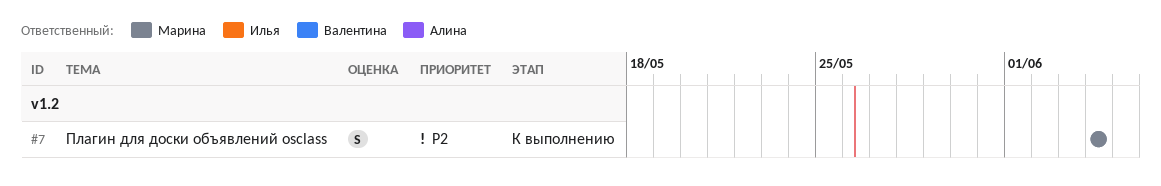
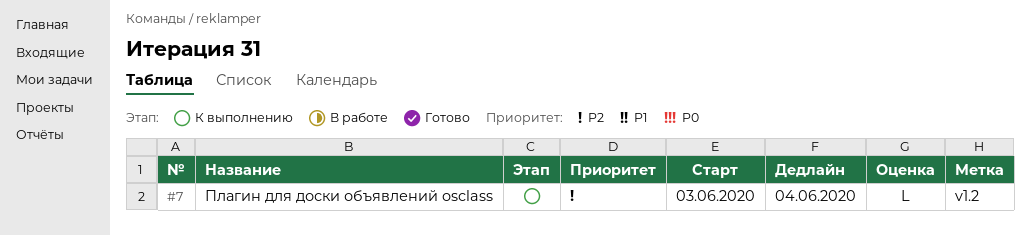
#7, estimate: S -> L
#7, start: Jun 4 -> Jun 3

